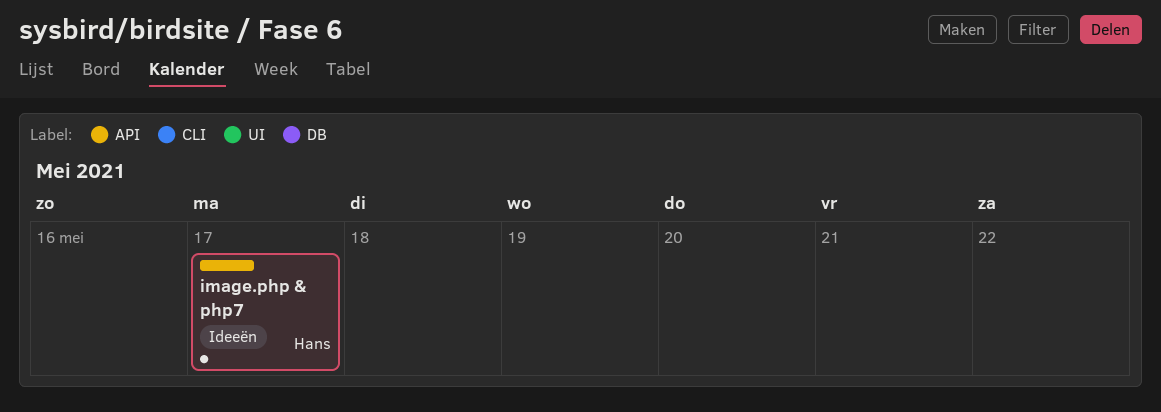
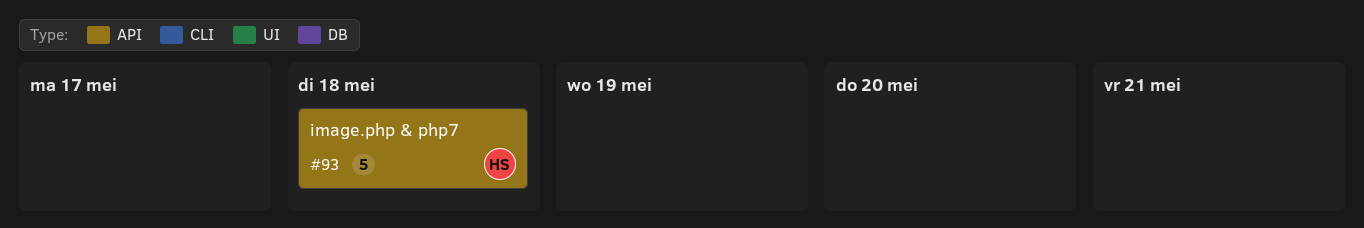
image.php & php7, estimate: 1 -> 5
image.php & php7, due: May 17 -> May 18

